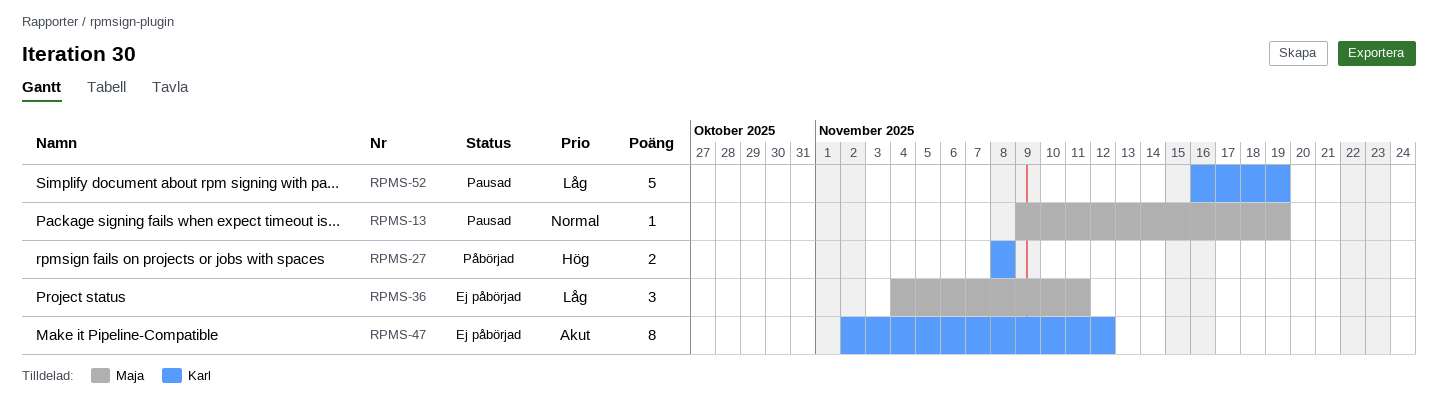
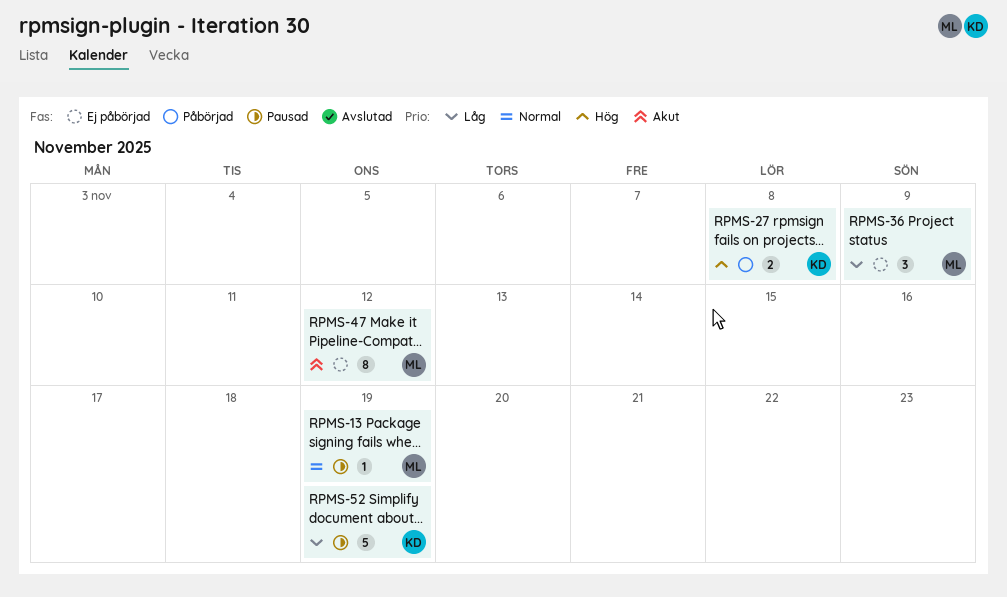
RPMS-36, due: Nov 11 -> Nov 9
RPMS-47, owner: Karl -> Maja

